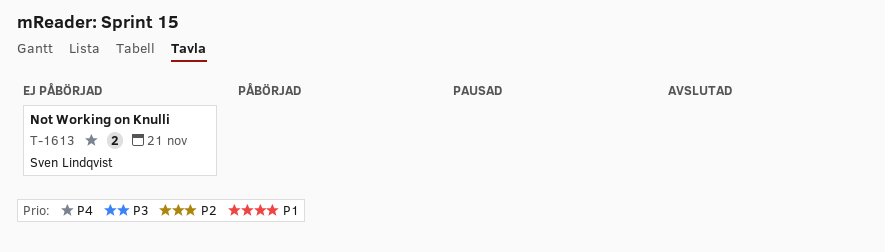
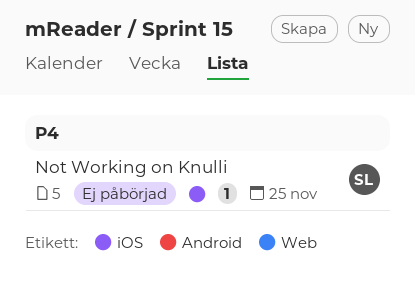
Not Working on Knulli, estimate: 2 -> 1
Not Working on Knulli, due: Nov 21 -> Nov 25

